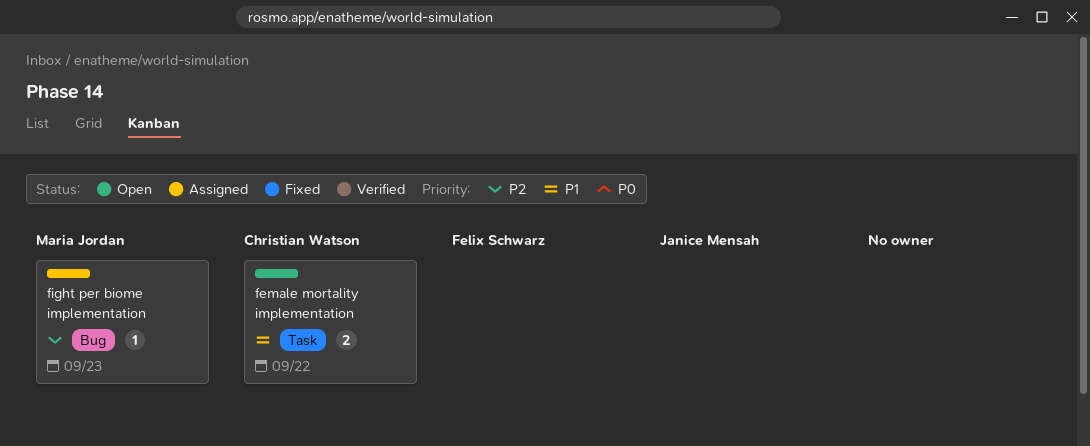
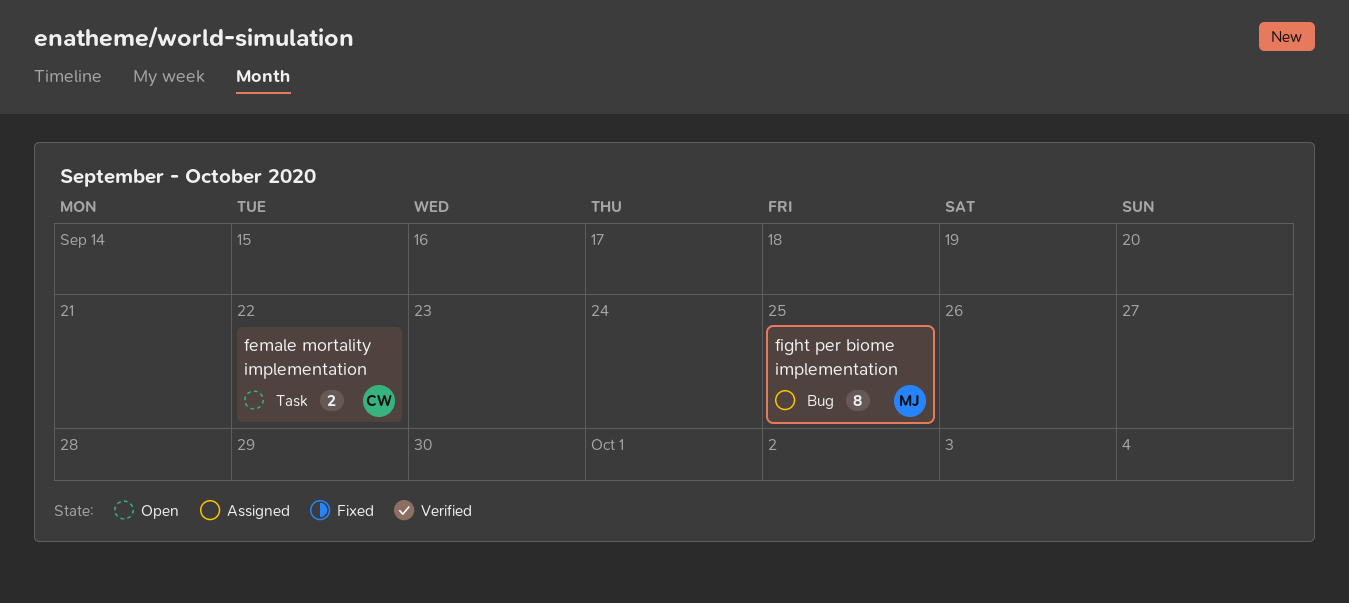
fight per biome implementation, estimate: 1 -> 8
fight per biome implementation, due: Sep 23 -> Sep 25

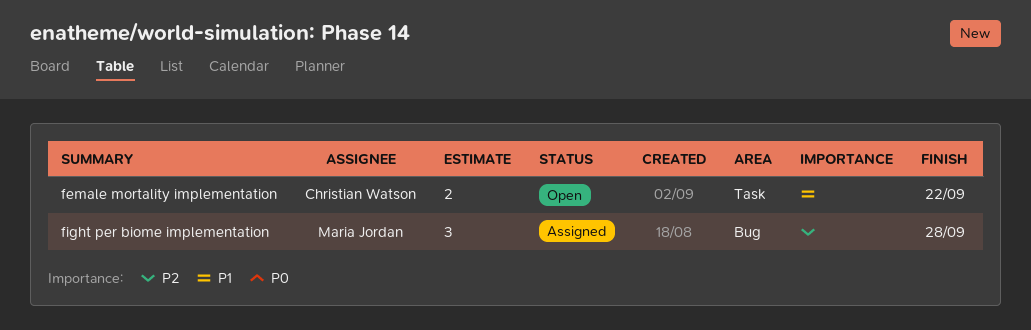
fight per biome implementation, estimate: 8 -> 3
fight per biome implementation, due: Sep 25 -> Sep 28

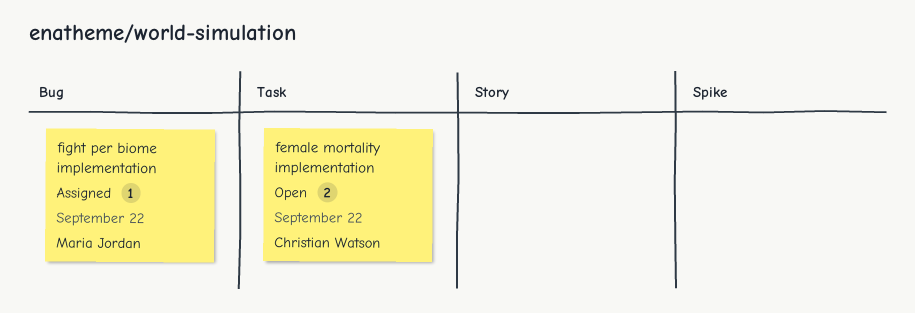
fight per biome implementation, estimate: 3 -> 1
fight per biome implementation, due: Sep 28 -> Sep 22

